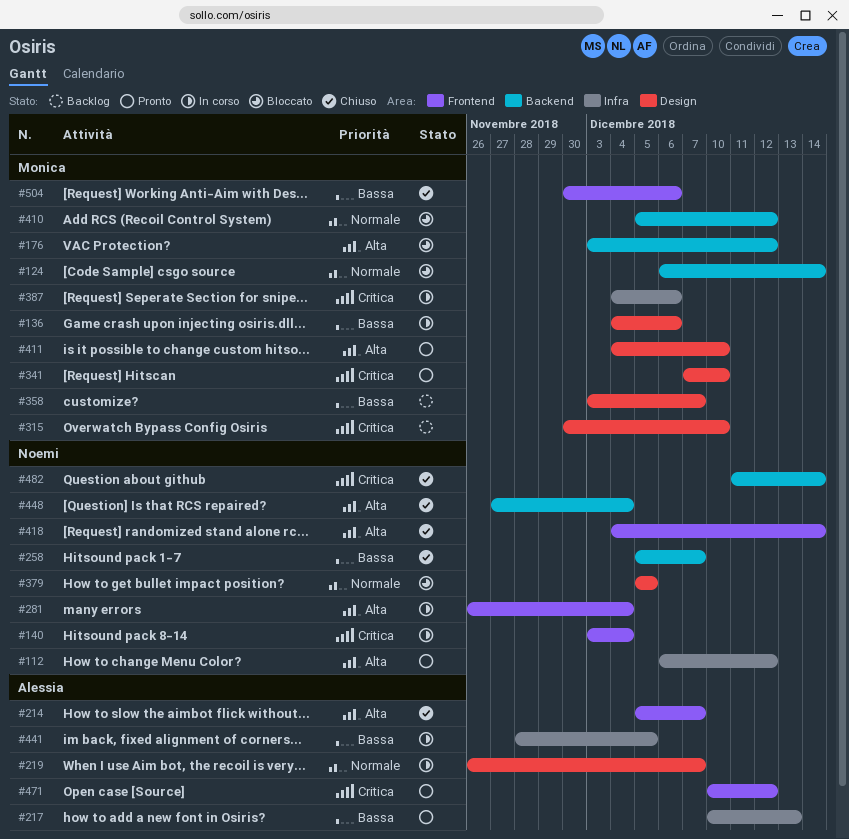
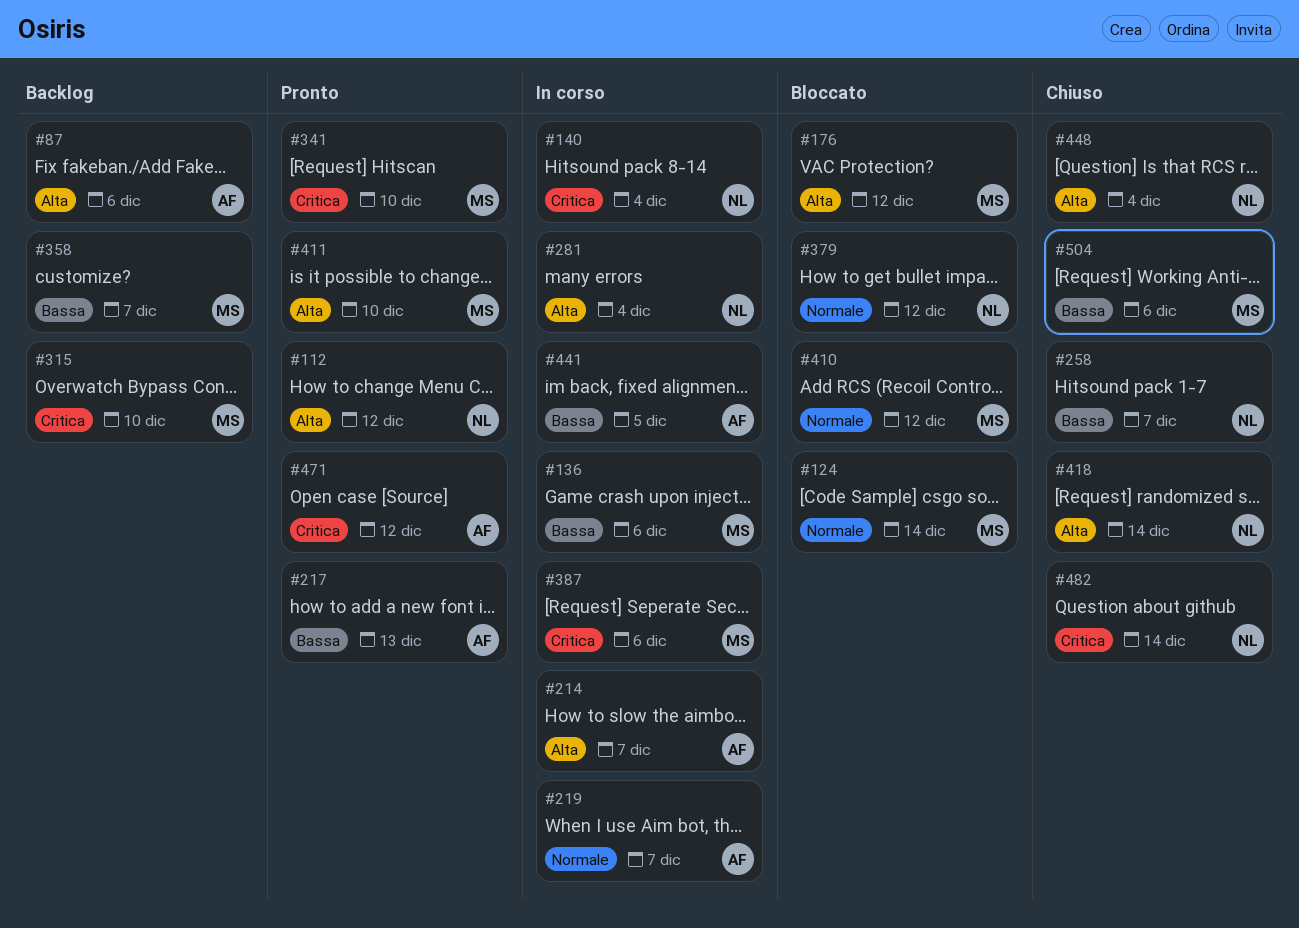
#87: none -> present
#214, status: Chiuso -> In corso
#379, due: Dec 5 -> Dec 12

